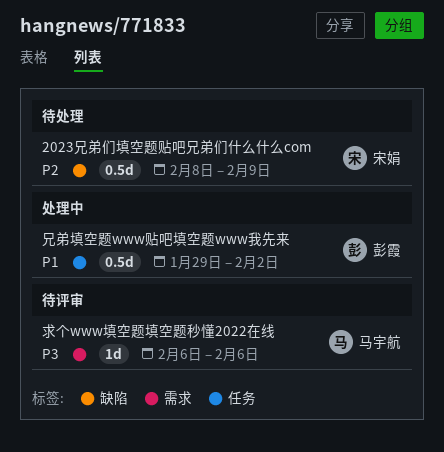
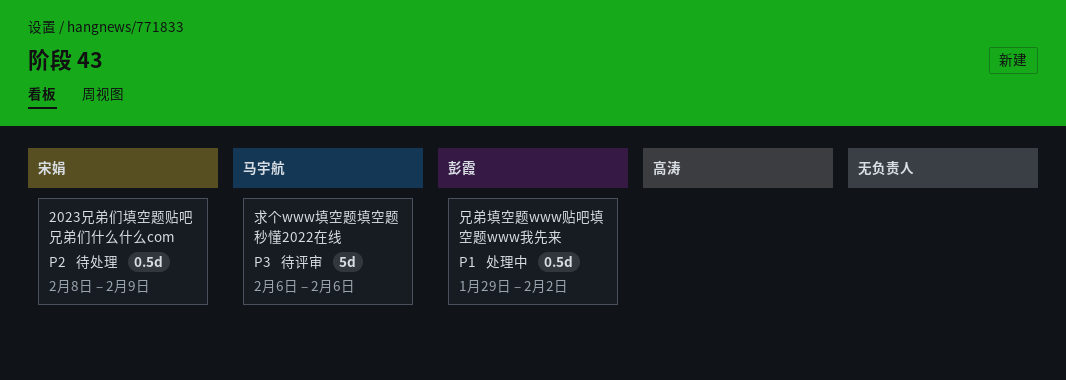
求个www填空题填空题秒懂2022在线, estimate: 1d -> 5d

